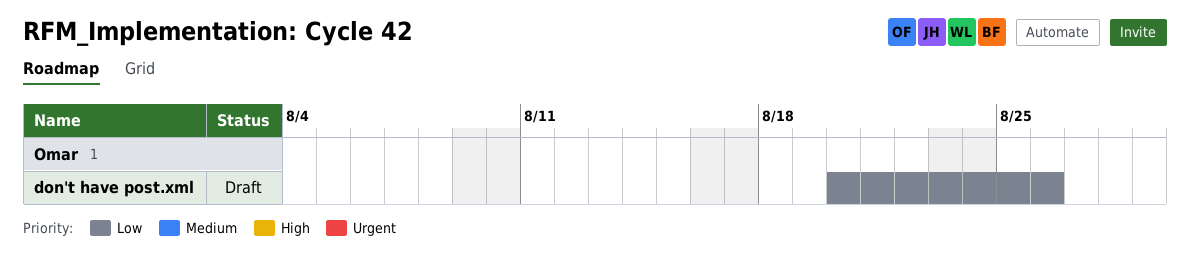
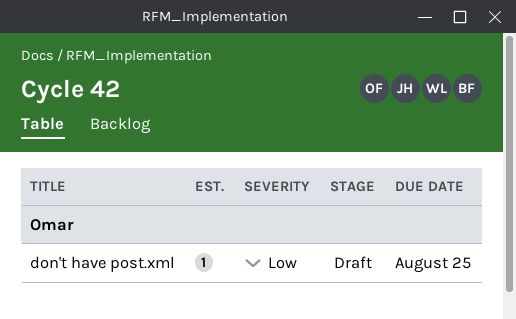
don't have post.xml, due: Aug 26 -> Aug 25

